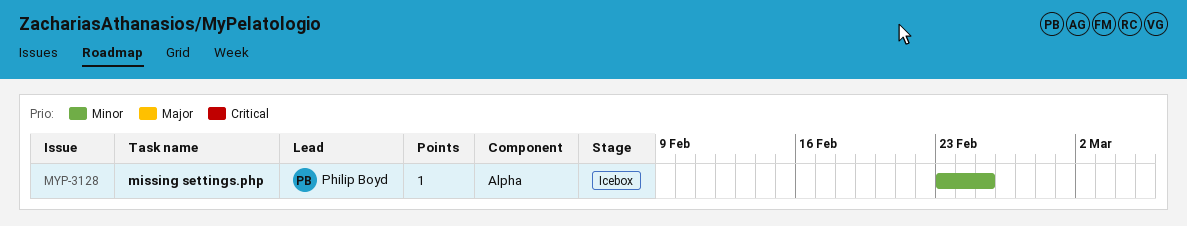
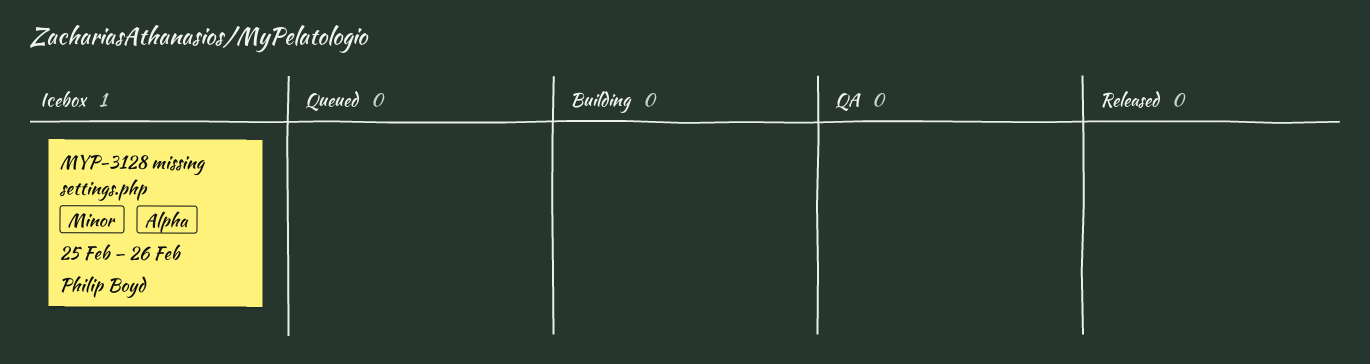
MYP-3128, start: Feb 23 -> Feb 25
MYP-3128, due: Feb 25 -> Feb 26

